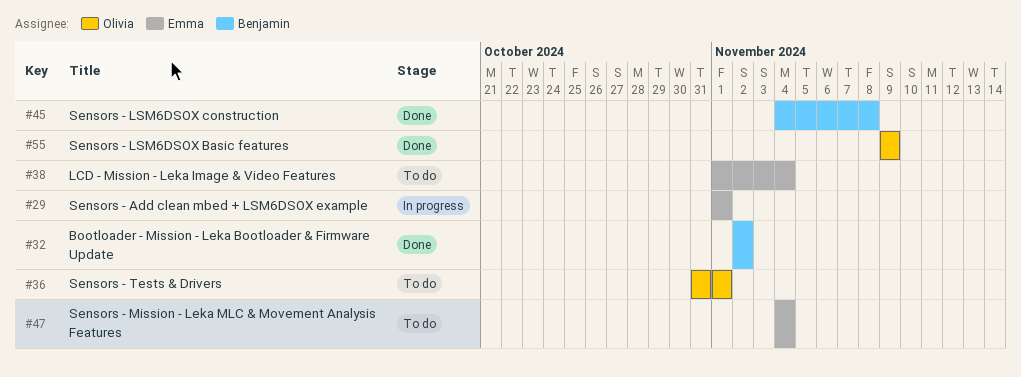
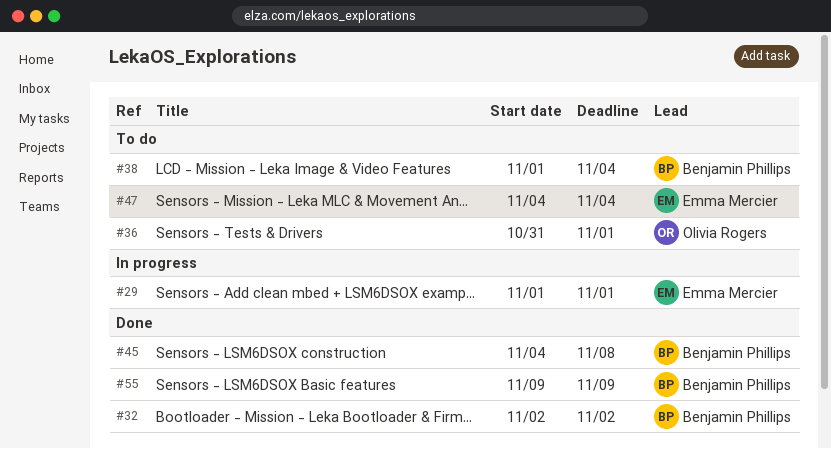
#38, owner: Emma Mercier -> Benjamin Phillips
#55, owner: Olivia Rogers -> Benjamin Phillips

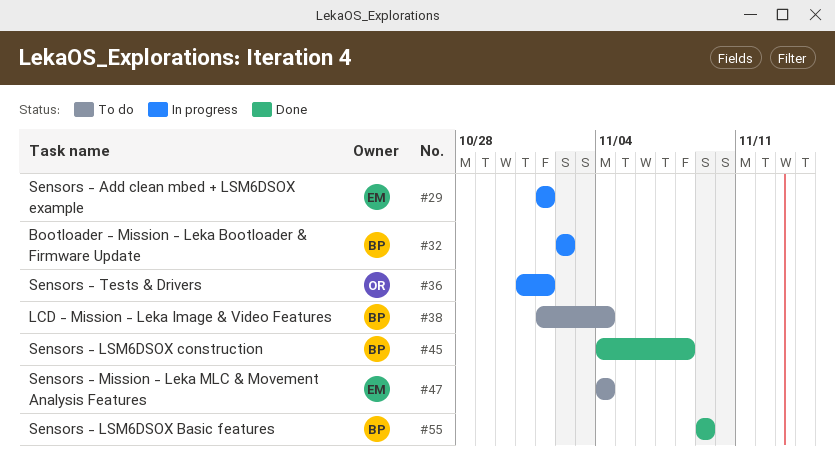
#32, status: Done -> In progress
#36, status: To do -> In progress

